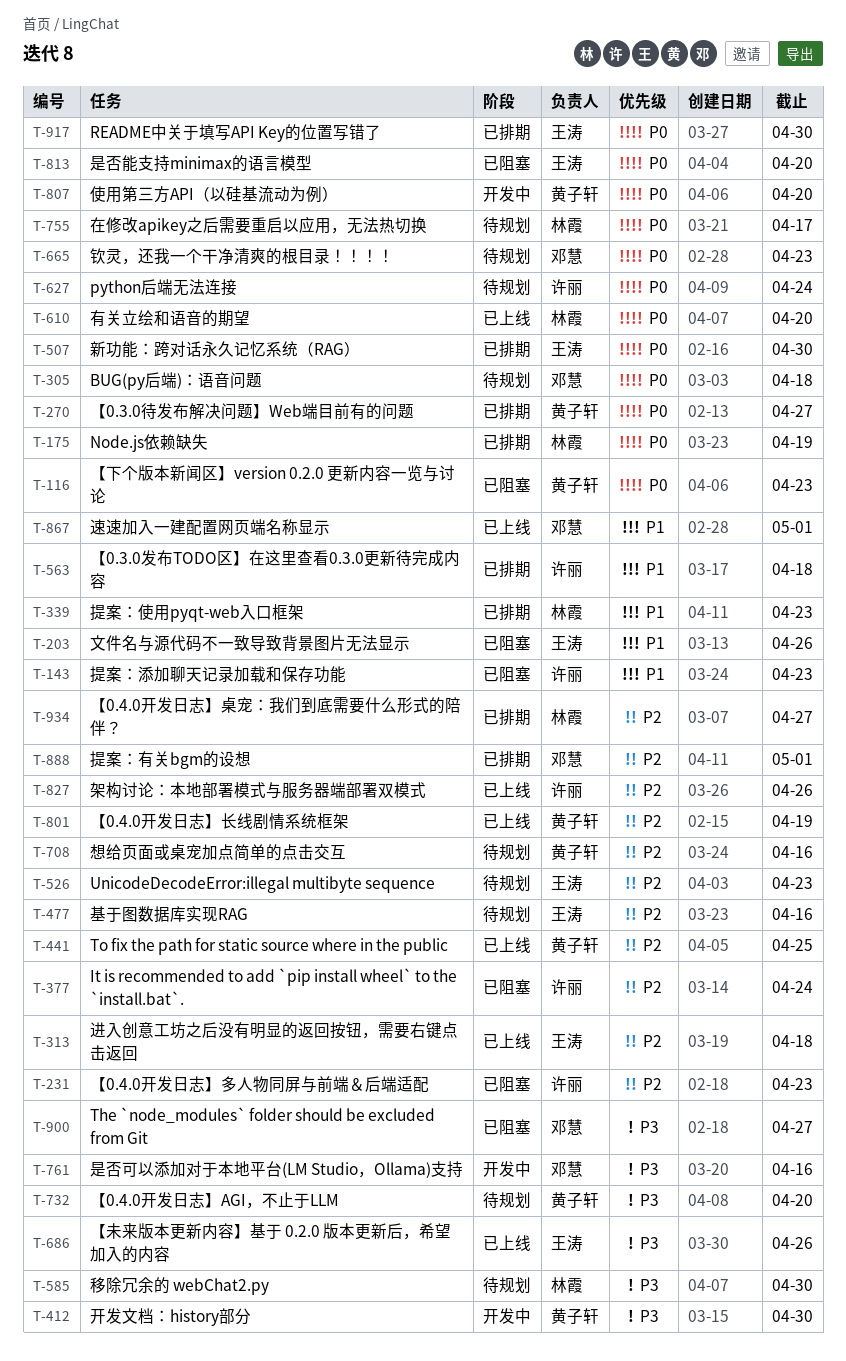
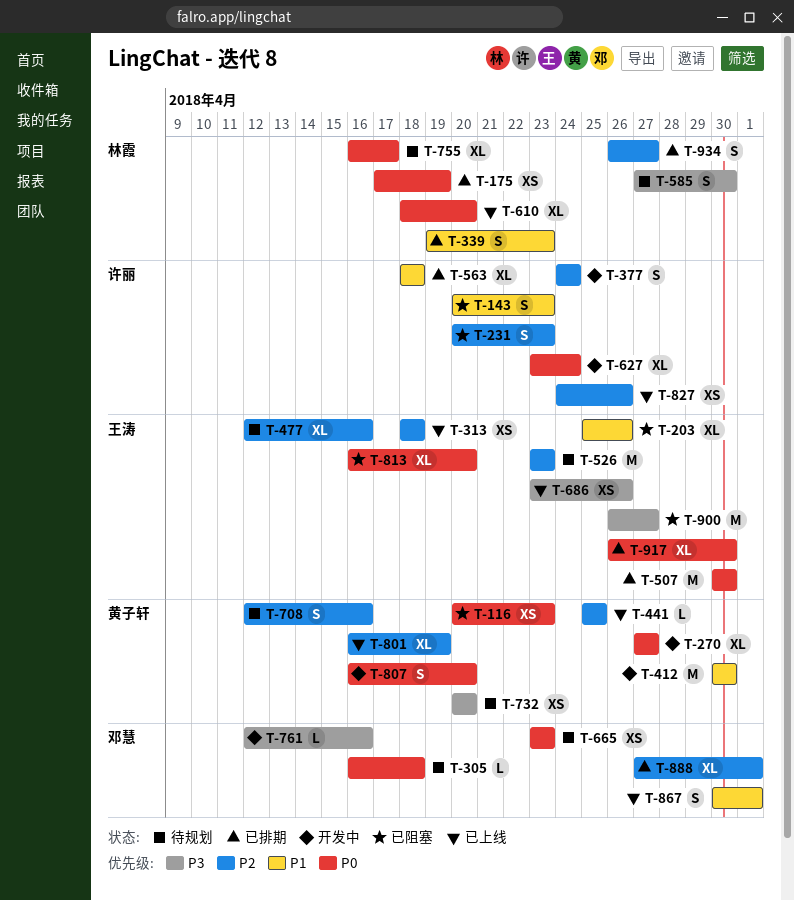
T-270, status: 已排期 -> 开发中
T-377, status: 已阻塞 -> 开发中
T-412, priority: P3 -> P1
T-627, status: 待规划 -> 开发中
T-900, owner: 邓慧 -> 王涛

